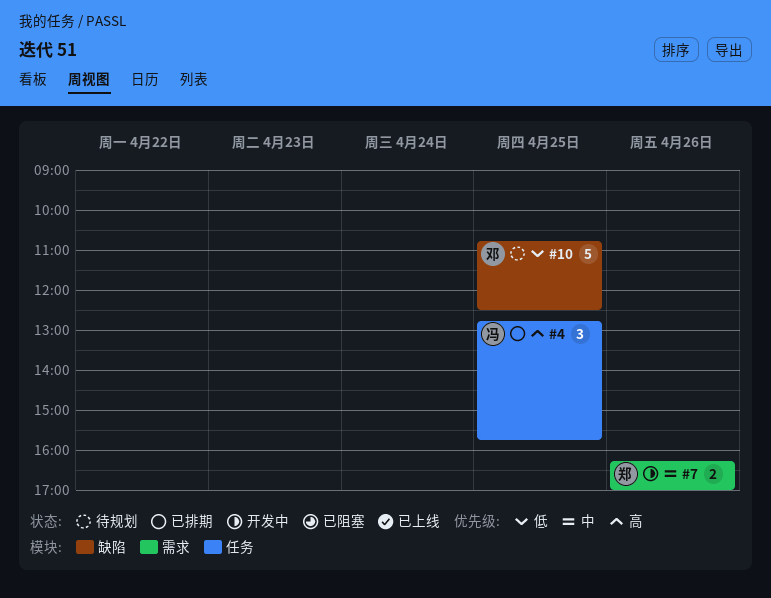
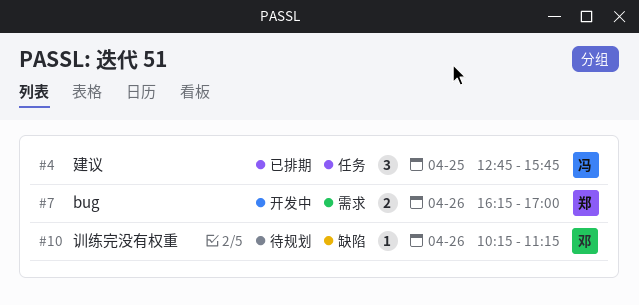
#10, estimate: 5 -> 1
#10, day: Apr 25 -> Apr 26
#10, begins: 10:45 -> 10:15
#10, ends: 12:30 -> 11:15

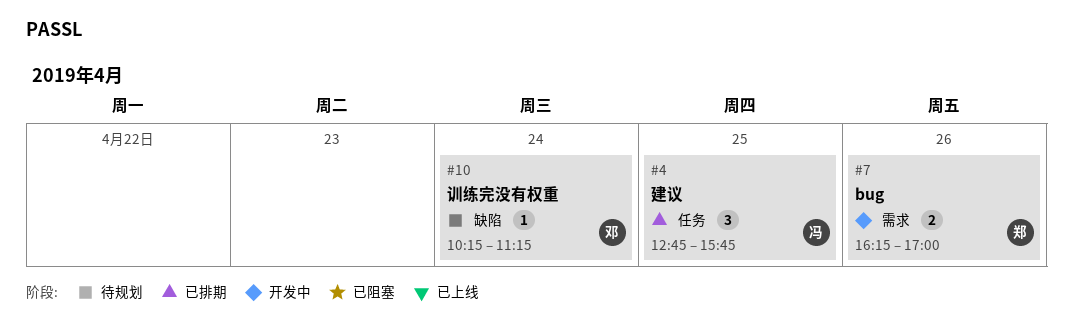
#10, day: Apr 26 -> Apr 24

